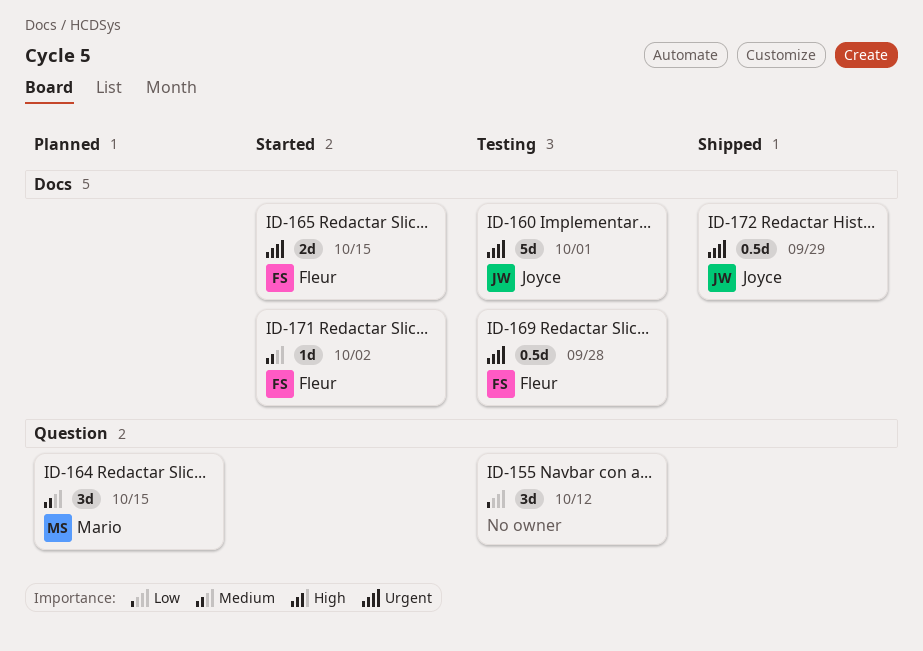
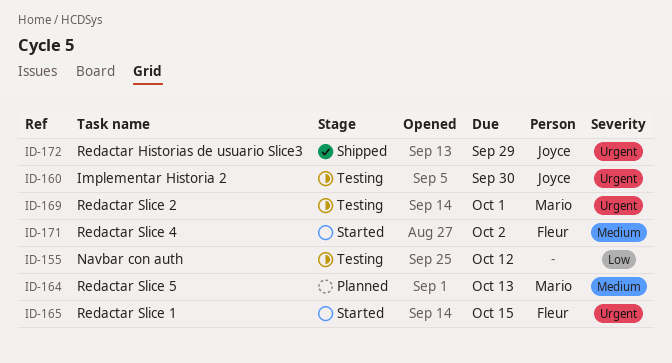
ID-160, due: Oct 1 -> Sep 30
ID-164, due: Oct 15 -> Oct 13
ID-169, owner: Fleur -> Mario
ID-169, due: Sep 28 -> Oct 1

